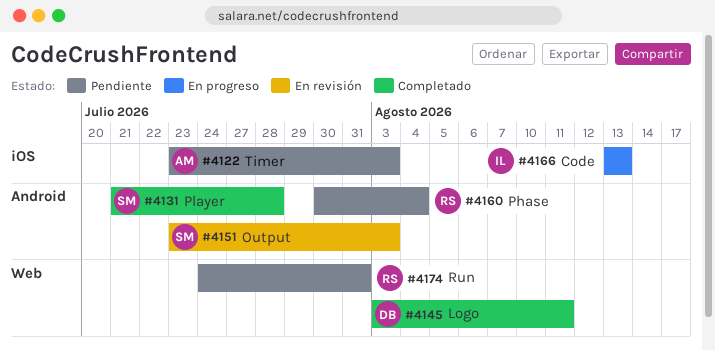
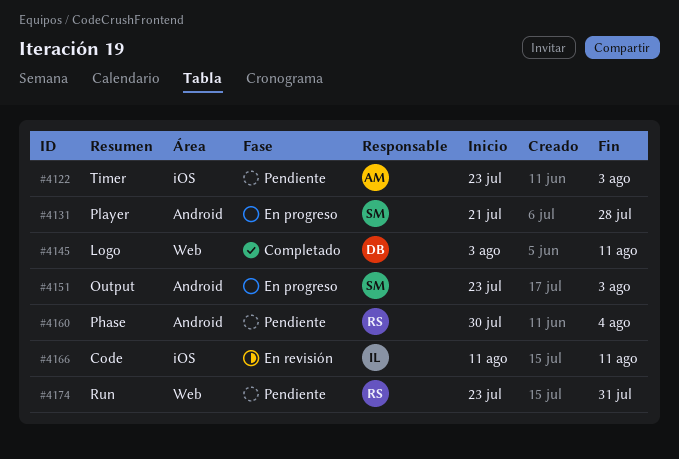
#4131, status: Completado -> En progreso
#4151, status: En revisión -> En progreso
#4166, status: En progreso -> En revisión
#4166, start: Aug 13 -> Aug 11
#4166, due: Aug 13 -> Aug 11
#4174, start: Jul 24 -> Jul 23

